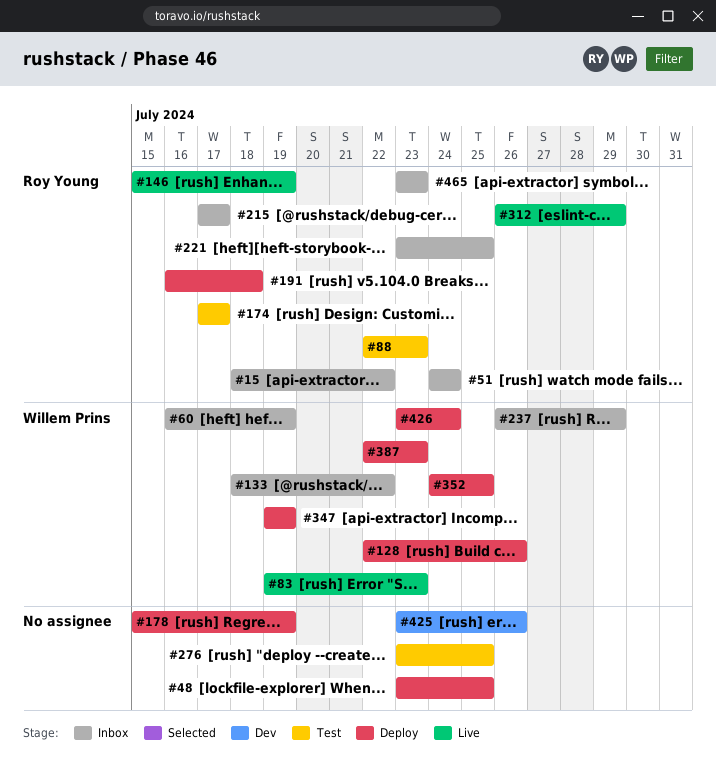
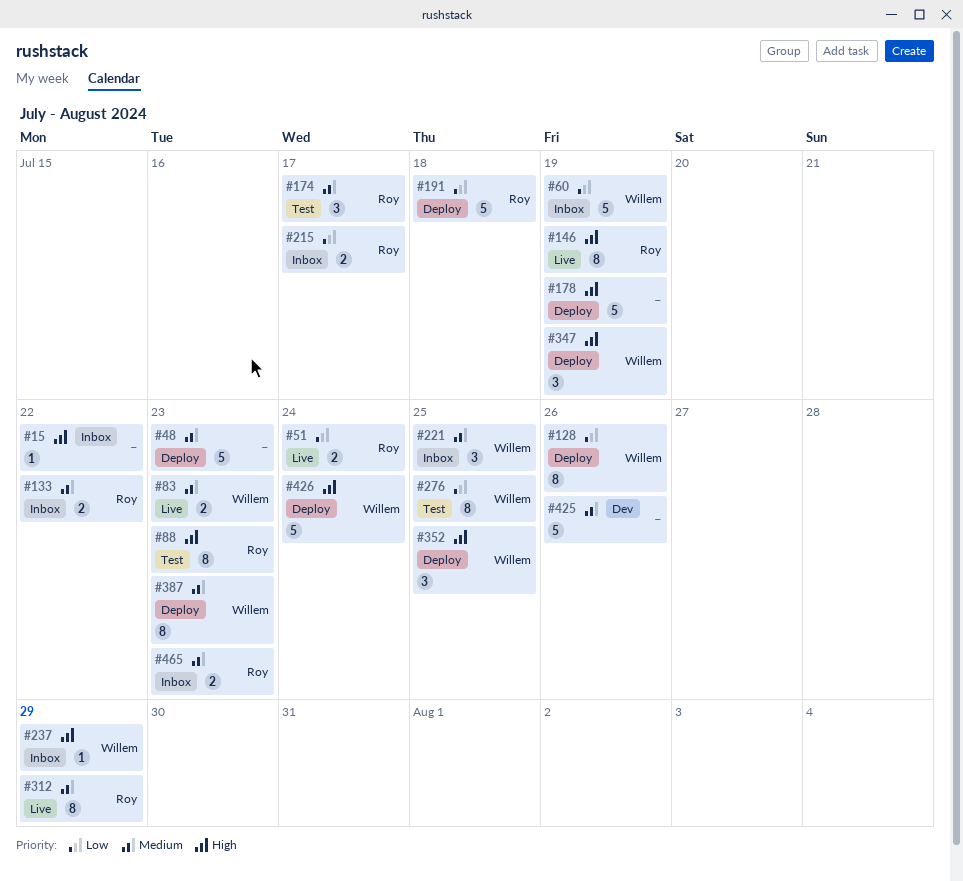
#15, owner: Roy Young -> none
#48, due: Jul 25 -> Jul 23
#51, status: Inbox -> Live
#133, owner: Willem Prins -> Roy Young
#221, owner: Roy Young -> Willem Prins
#276, owner: none -> Willem Prins

